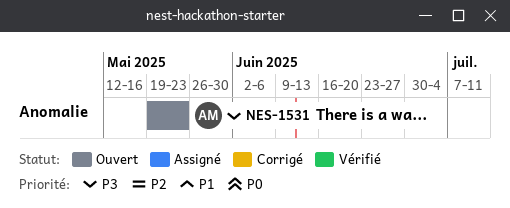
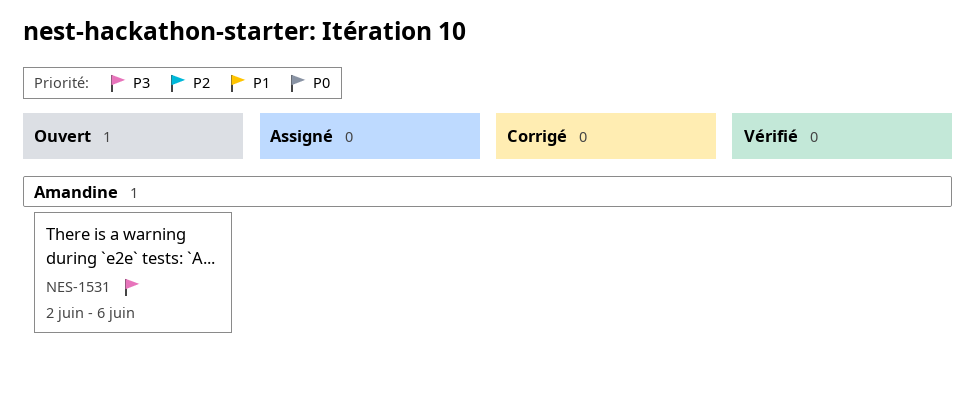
NES-1531, start: May 19 -> Jun 2
NES-1531, due: May 23 -> Jun 6

